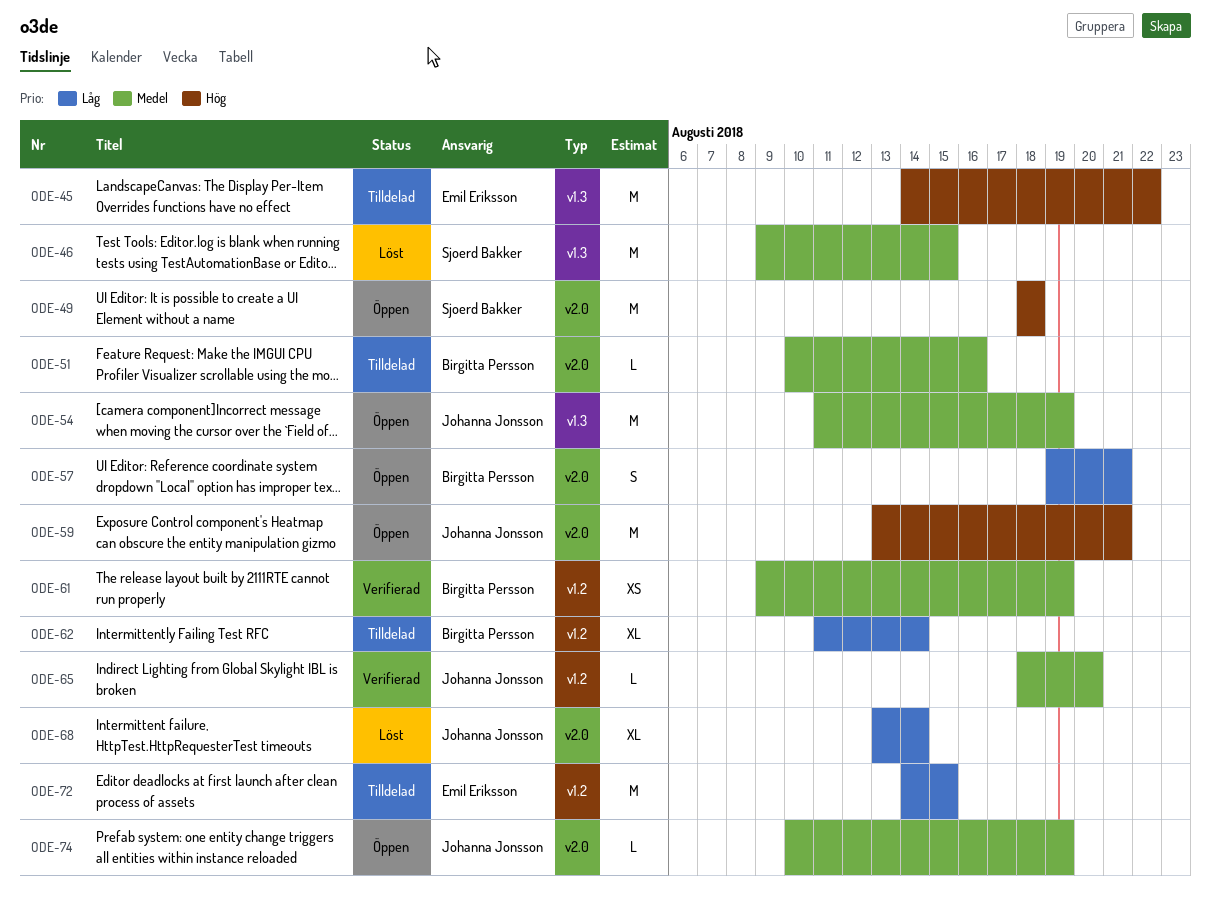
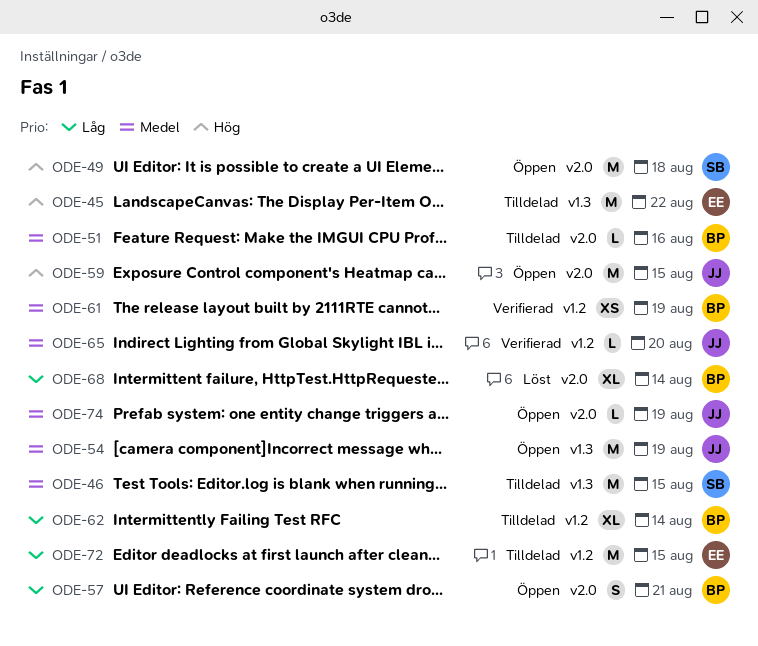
ODE-46, status: Löst -> Tilldelad
ODE-59, due: Aug 21 -> Aug 15
ODE-68, owner: Johanna Jonsson -> Birgitta Persson

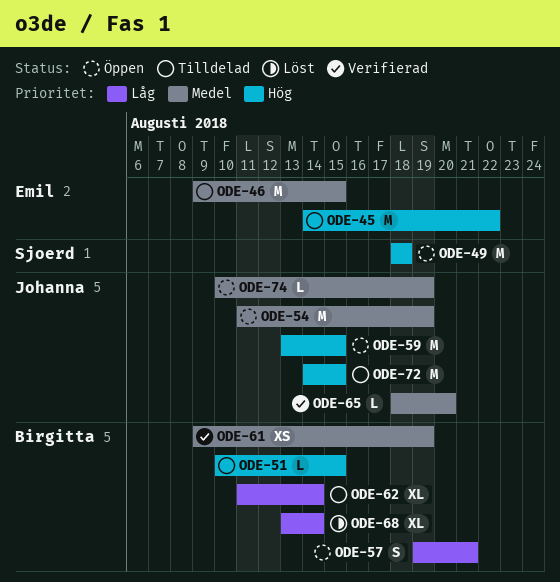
ODE-46, owner: Sjoerd -> Emil
ODE-51, priority: Medel -> Hög
ODE-51, due: Aug 16 -> Aug 15
ODE-72, owner: Emil -> Johanna
ODE-72, priority: Låg -> Hög

